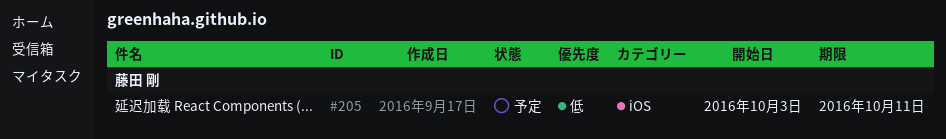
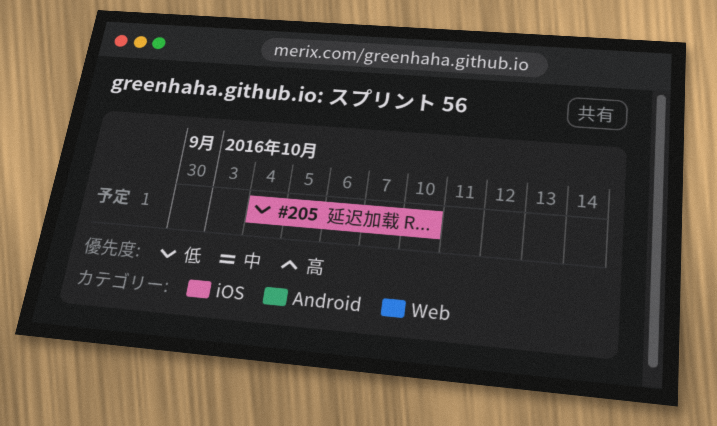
#205, start: Oct 3 -> Oct 4
#205, due: Oct 11 -> Oct 10

